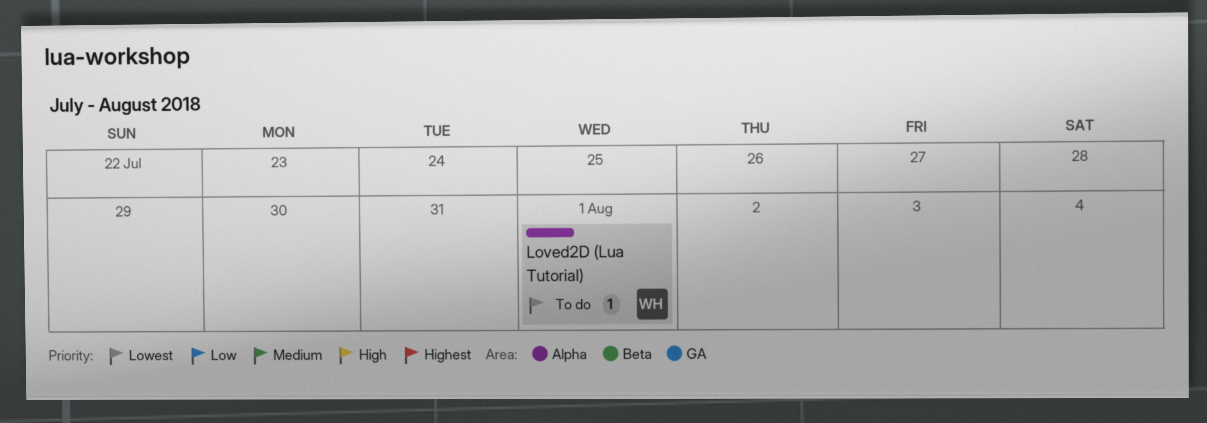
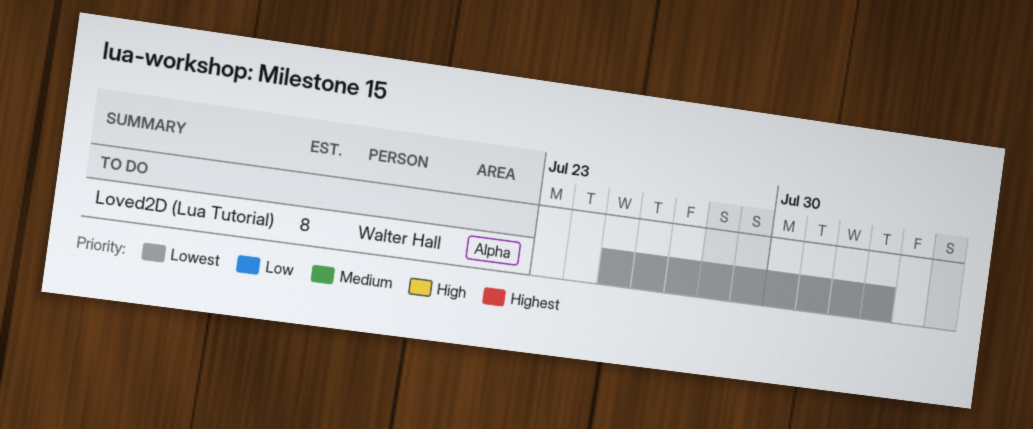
Loved2D (Lua Tutorial), estimate: 1 -> 8
Loved2D (Lua Tutorial), due: Aug 1 -> Aug 2

